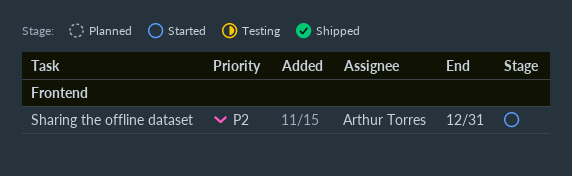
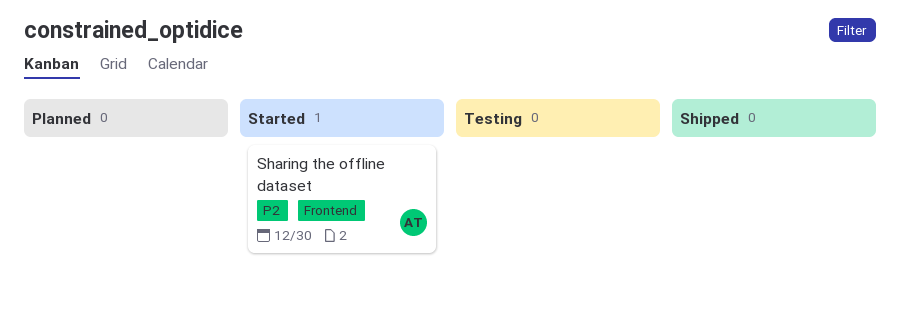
Sharing the offline dataset, due: Dec 31 -> Dec 30

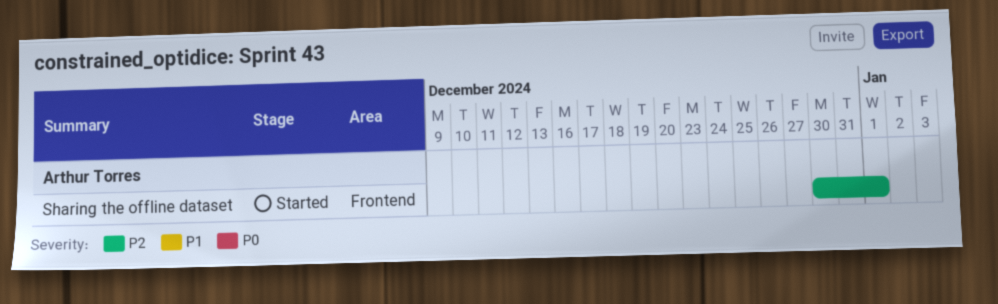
Sharing the offline dataset, due: Dec 30 -> Jan 1

